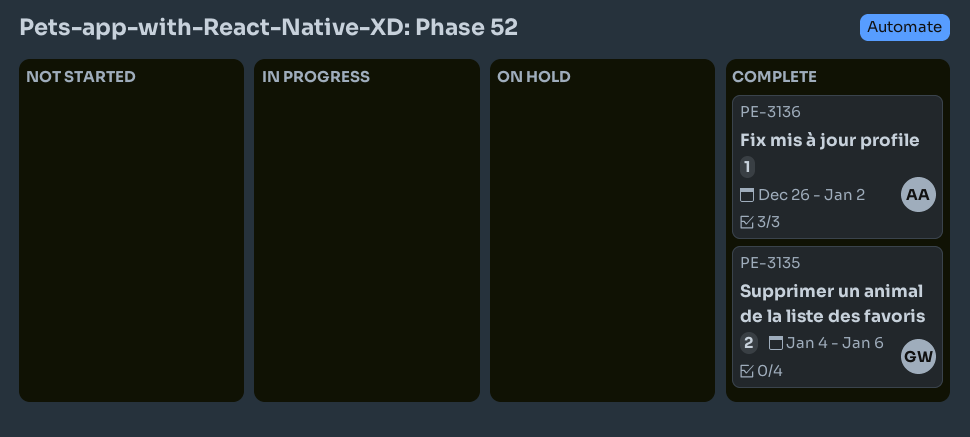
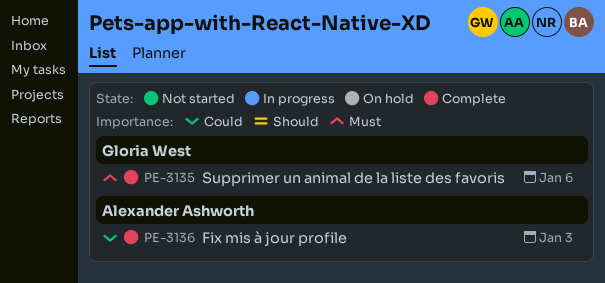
PE-3136, due: Jan 2 -> Jan 3

